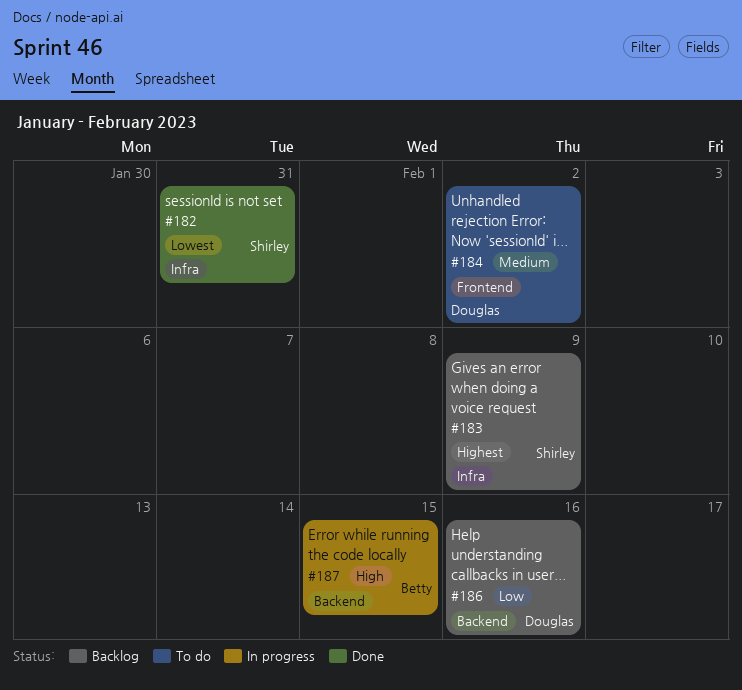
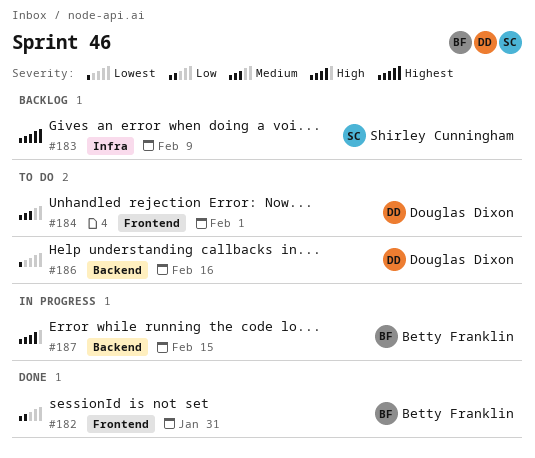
#182, owner: Shirley Cunningham -> Betty Franklin
#182, priority: Lowest -> Low
#182, label: Infra -> Frontend
#184, due: Feb 2 -> Feb 1
#186, status: Backlog -> To do
#186, priority: Low -> Lowest

